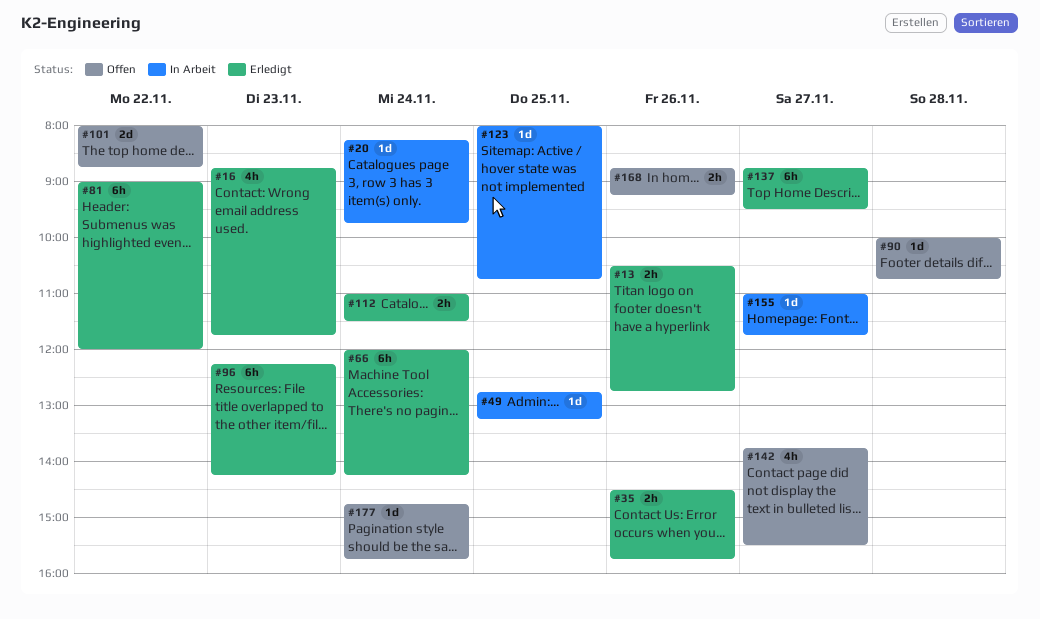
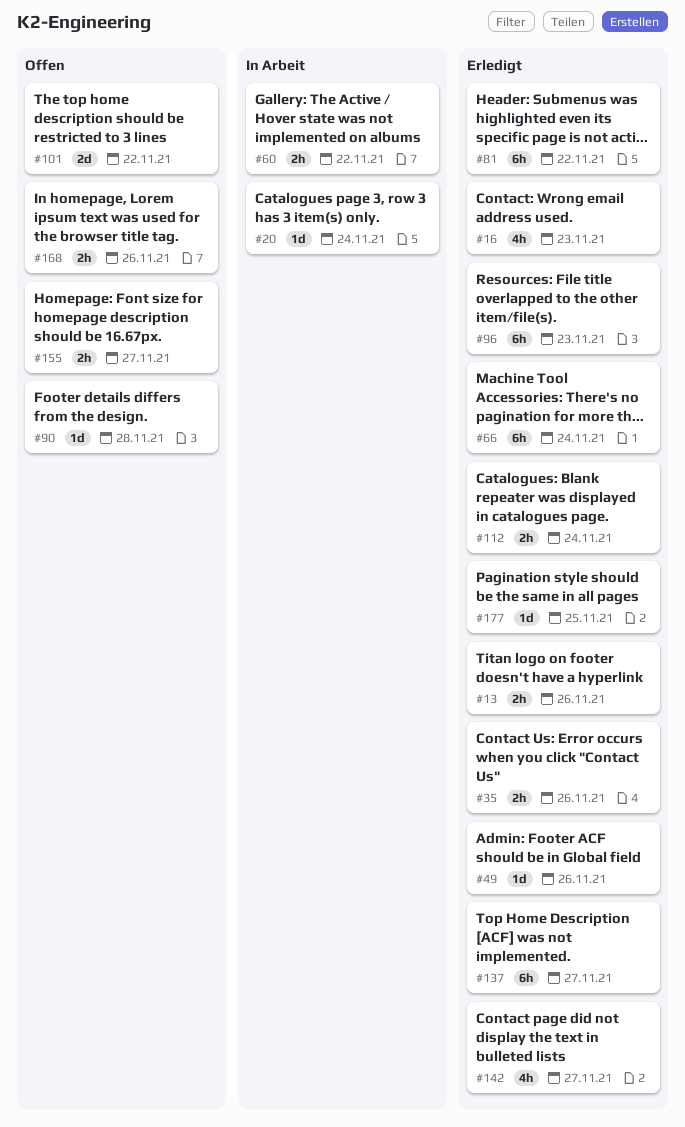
#49, status: In Arbeit -> Erledigt
#49, day: Nov 25 -> Nov 26
#60: none -> present
#123: present -> none
#142, status: Offen -> Erledigt
#155, status: In Arbeit -> Offen
#155, estimate: 1d -> 2h
#177, status: Offen -> Erledigt
#177, day: Nov 24 -> Nov 25

